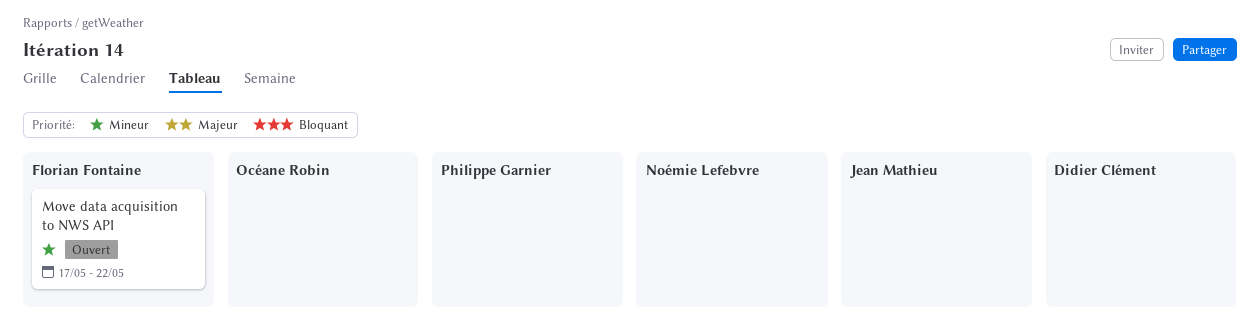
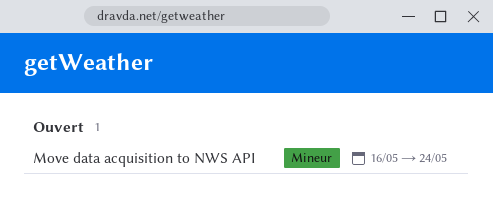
Move data acquisition to NWS API, start: May 17 -> May 16
Move data acquisition to NWS API, due: May 22 -> May 24

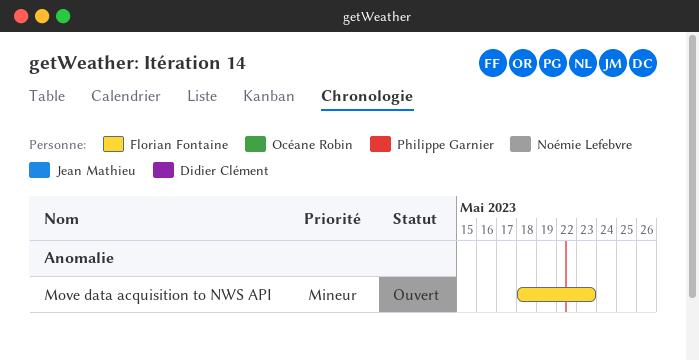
Move data acquisition to NWS API, start: May 16 -> May 18
Move data acquisition to NWS API, due: May 24 -> May 23

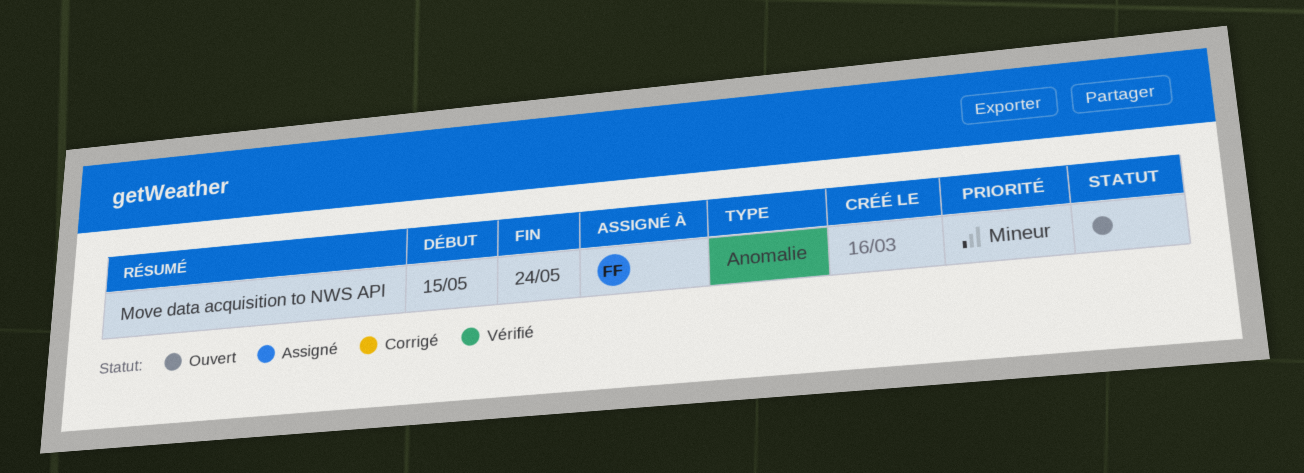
Move data acquisition to NWS API, start: May 18 -> May 15
Move data acquisition to NWS API, due: May 23 -> May 24

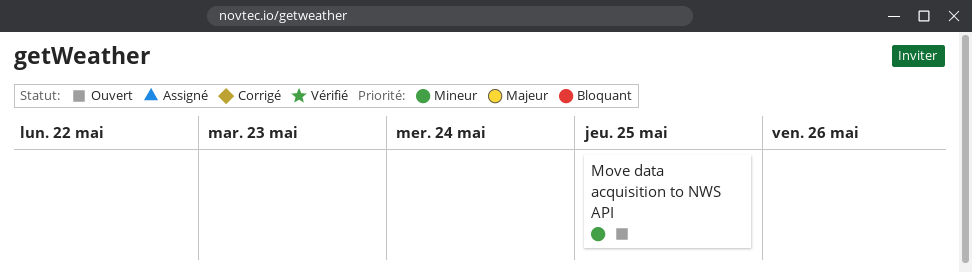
Move data acquisition to NWS API, due: May 24 -> May 25

